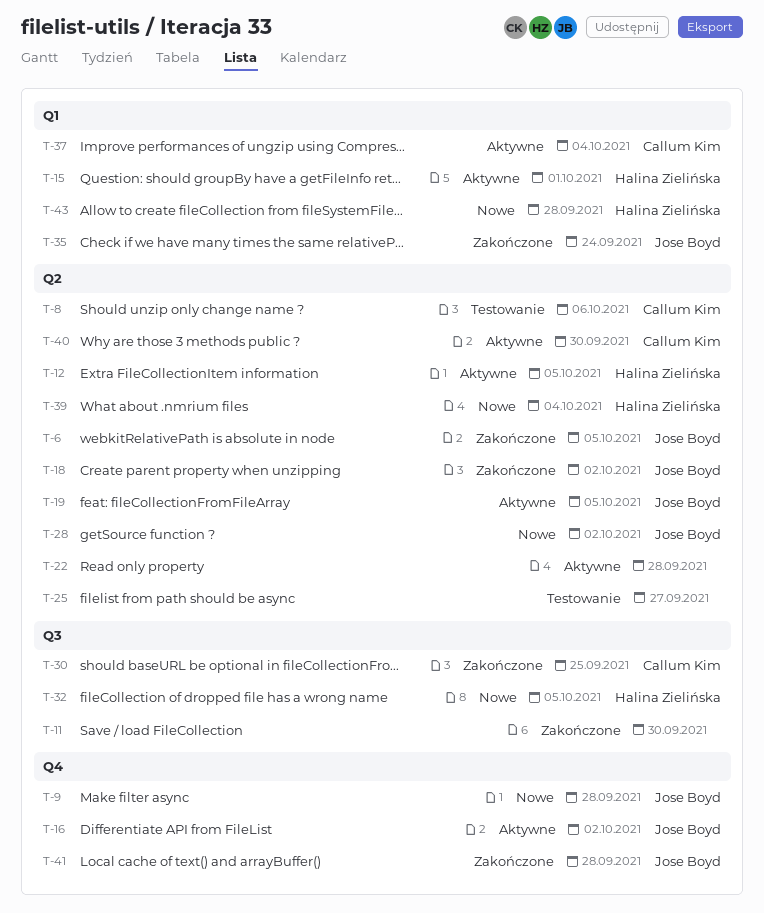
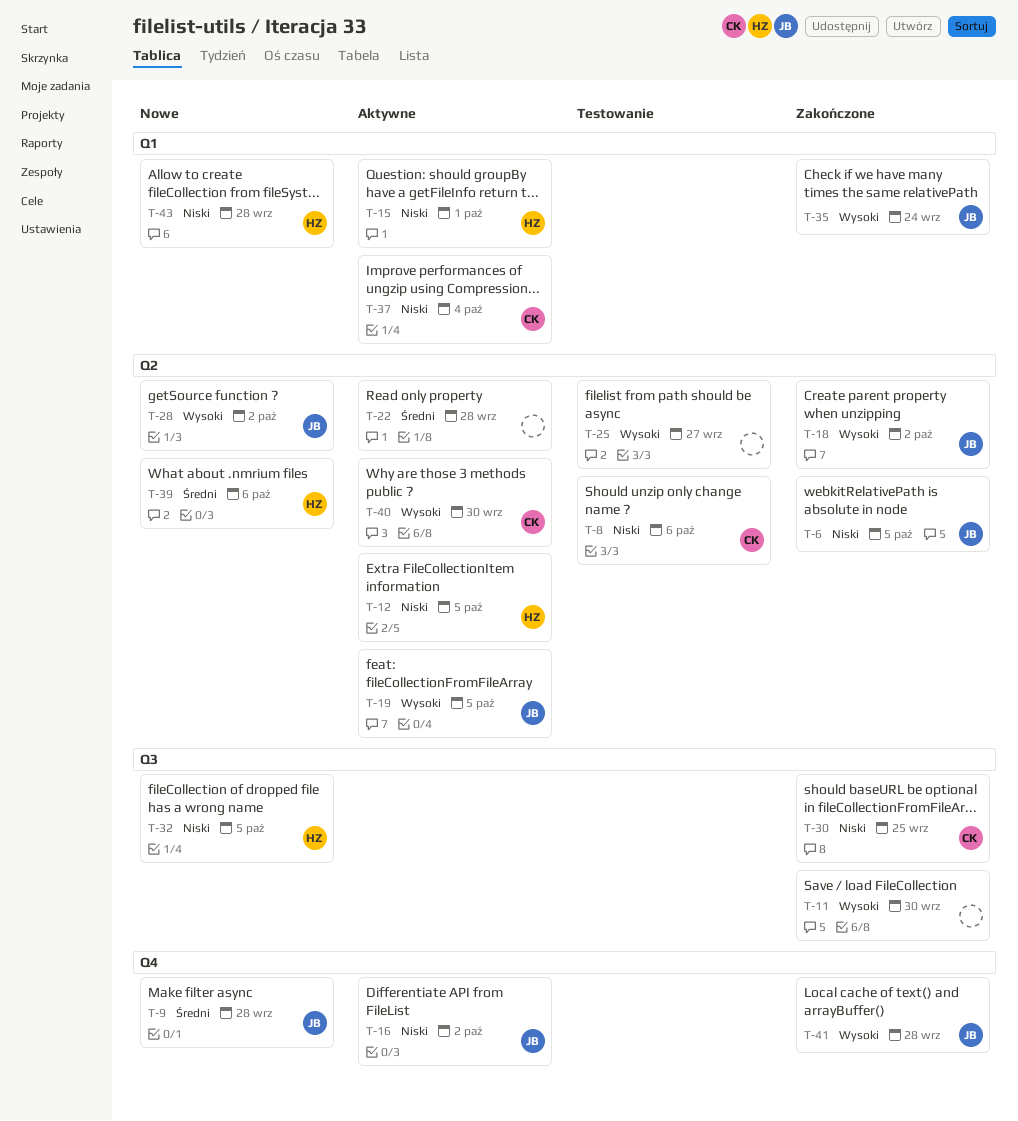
T-39, due: Oct 4 -> Oct 6

